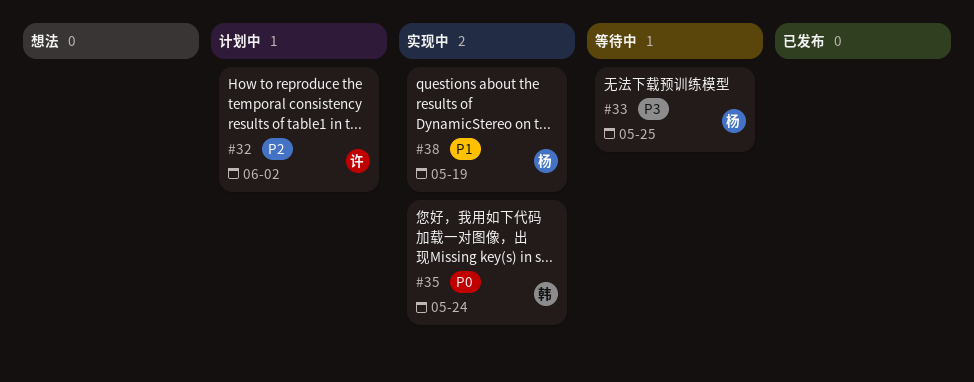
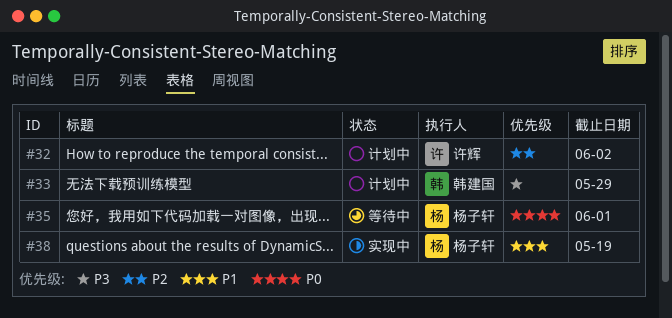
#33, status: 等待中 -> 计划中
#33, owner: 杨子轩 -> 韩建国
#33, due: May 25 -> May 29
#35, status: 实现中 -> 等待中
#35, owner: 韩建国 -> 杨子轩
#35, due: May 24 -> Jun 1

